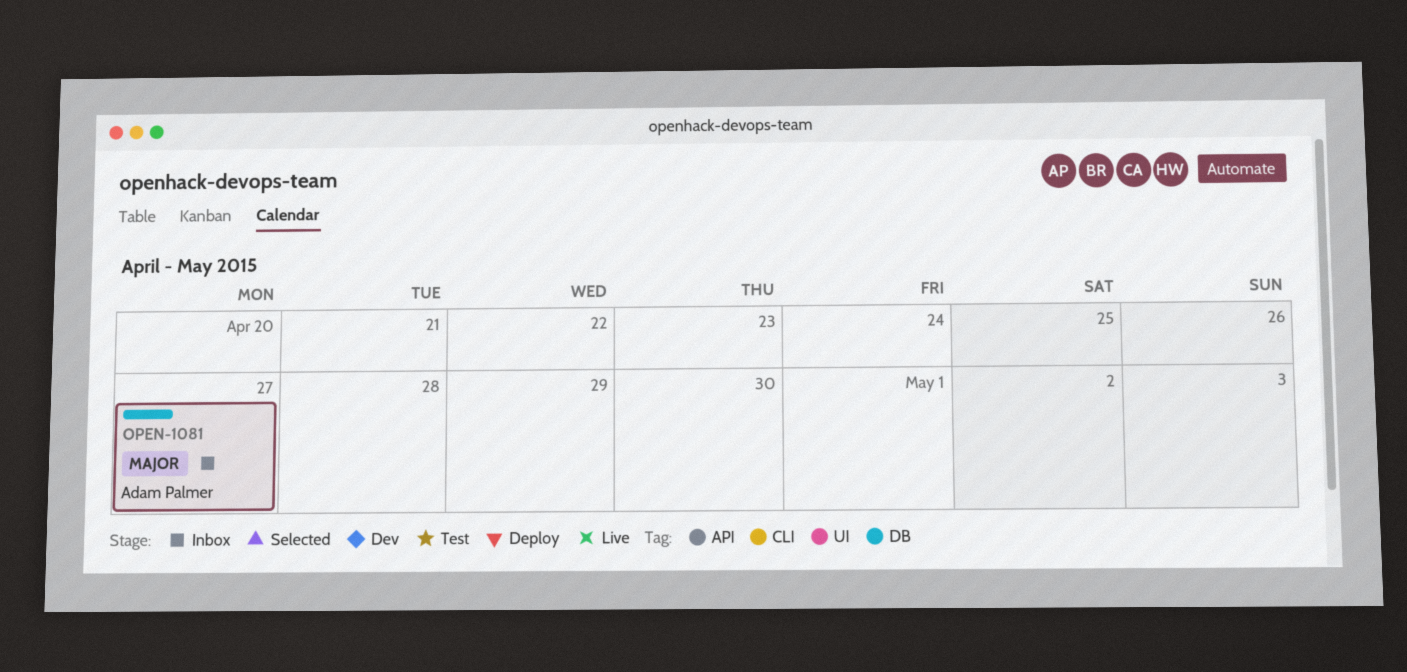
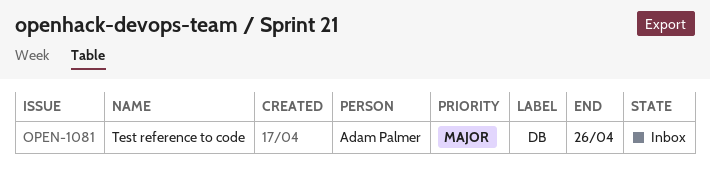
OPEN-1081, due: Apr 27 -> Apr 26

